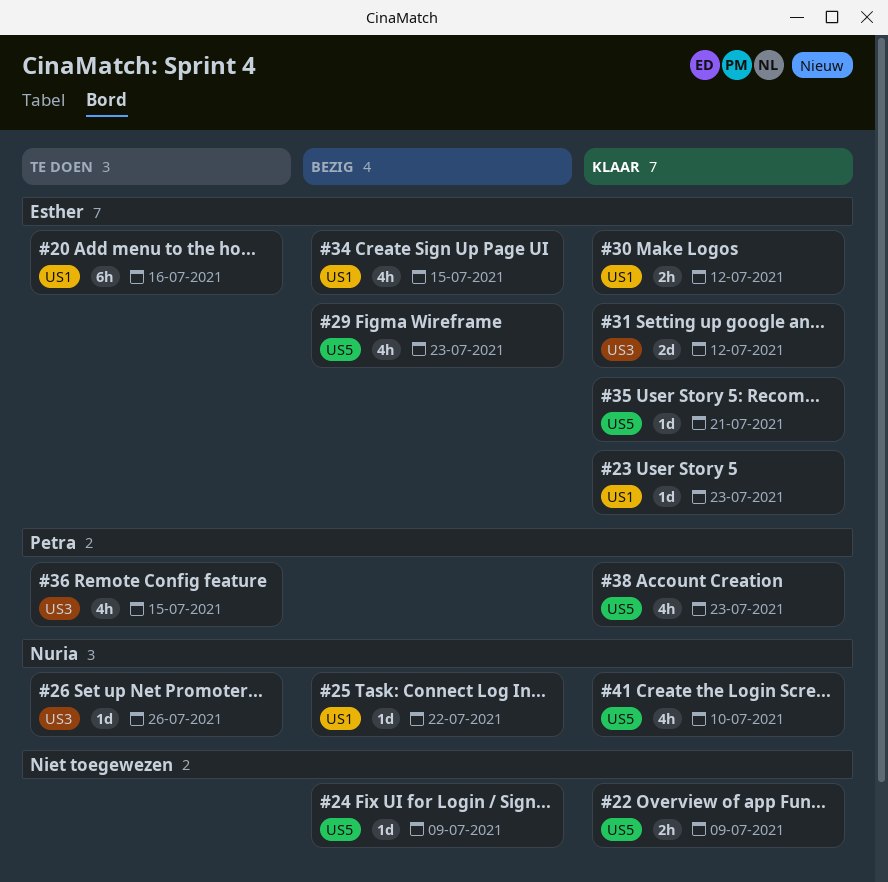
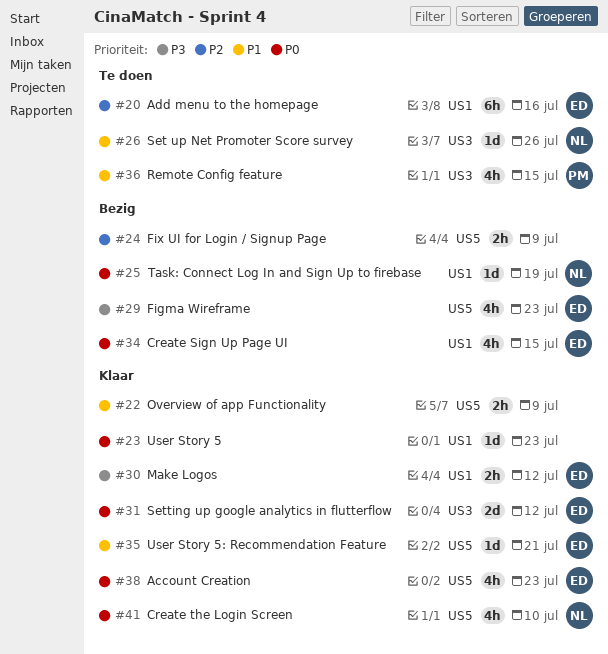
#23, owner: Esther -> none
#24, estimate: 1d -> 2h
#25, due: Jul 22 -> Jul 19
#38, owner: Petra -> Esther

